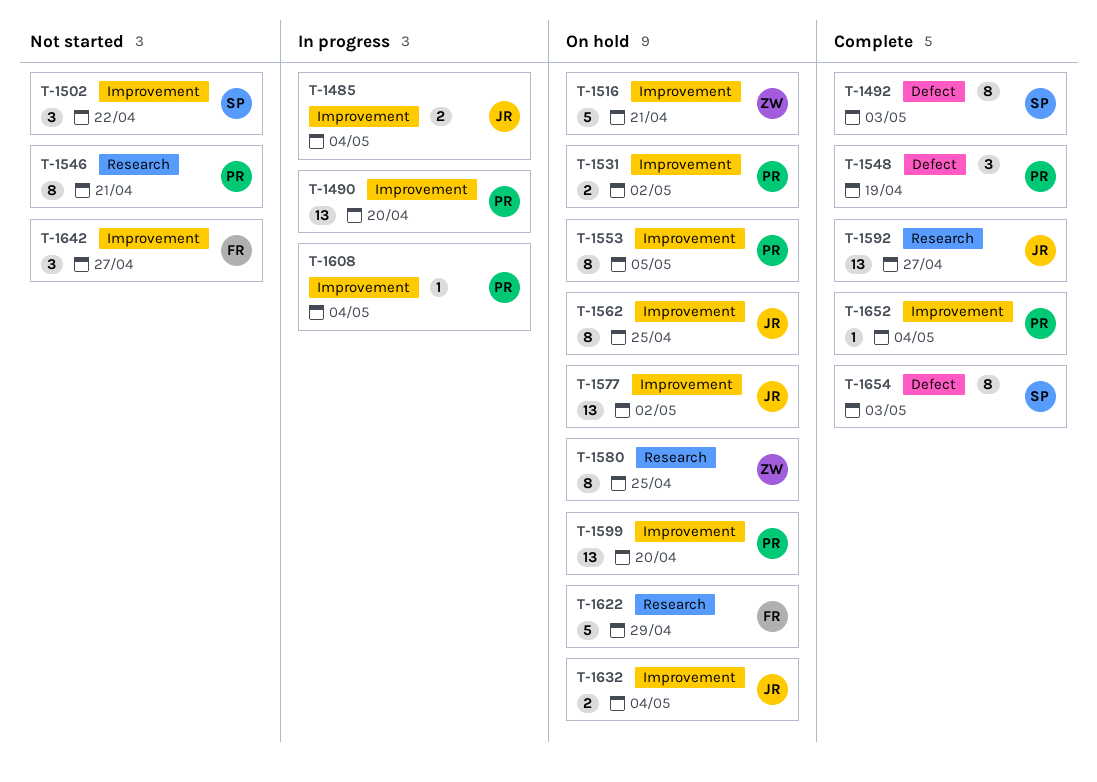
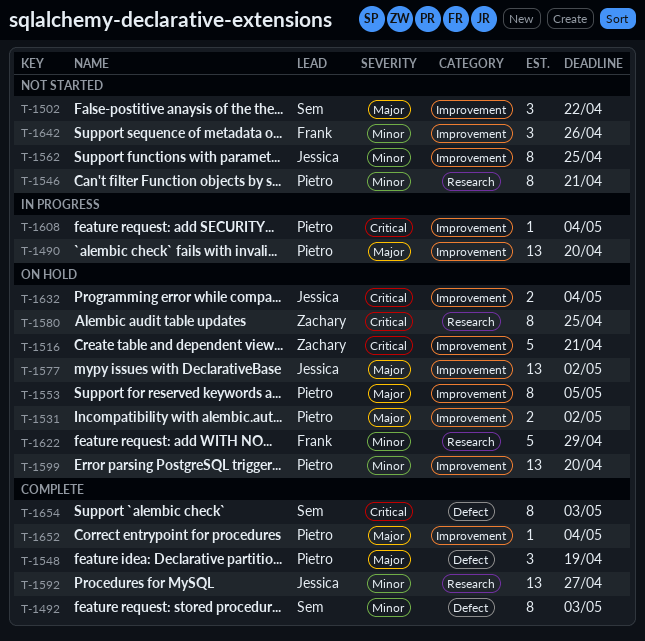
T-1485: present -> none
T-1562, status: On hold -> Not started
T-1642, due: Apr 27 -> Apr 26

